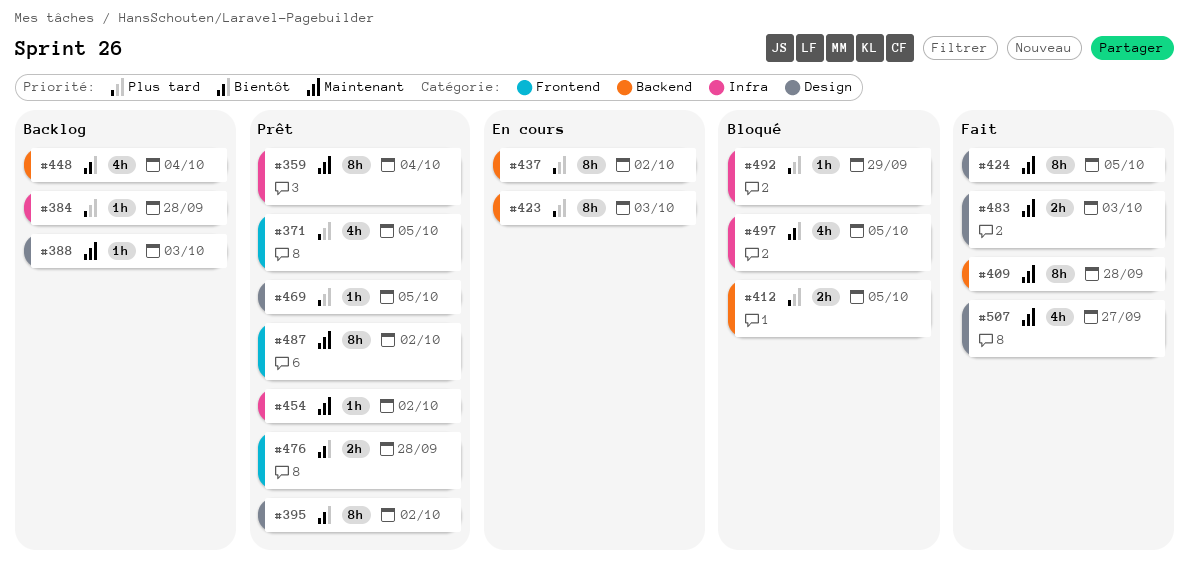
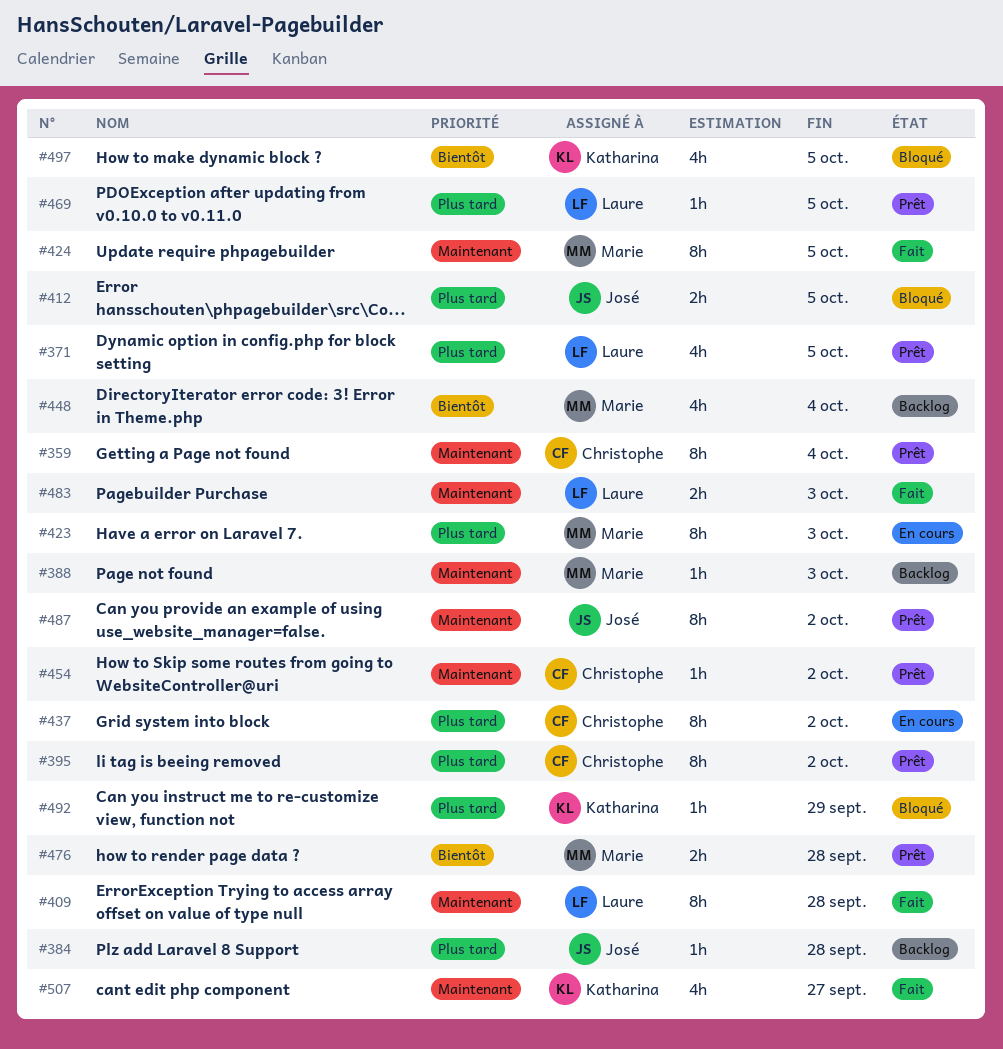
#395, priority: Bientôt -> Plus tard

